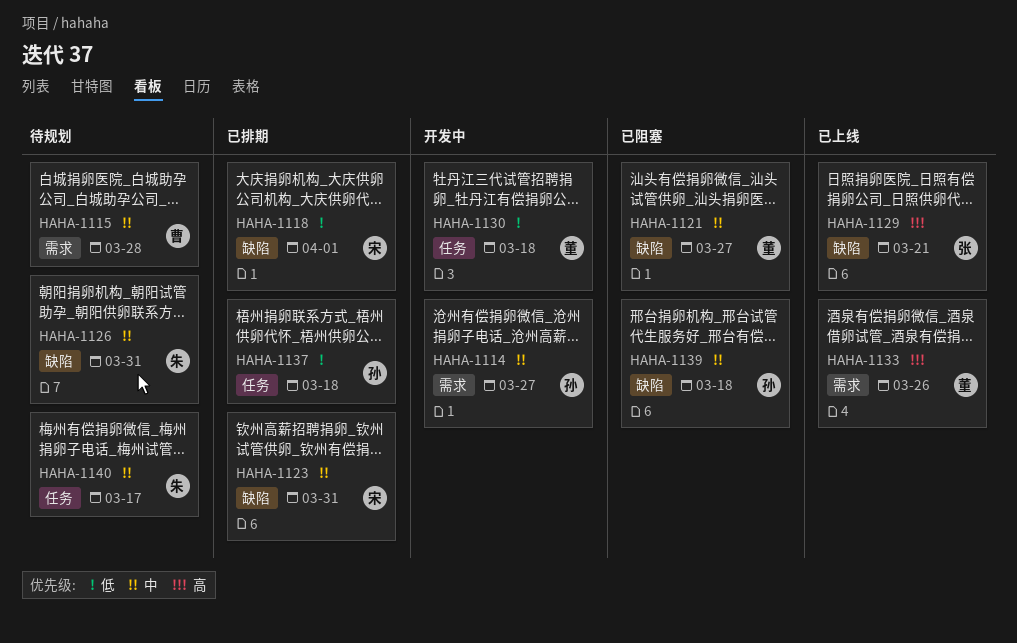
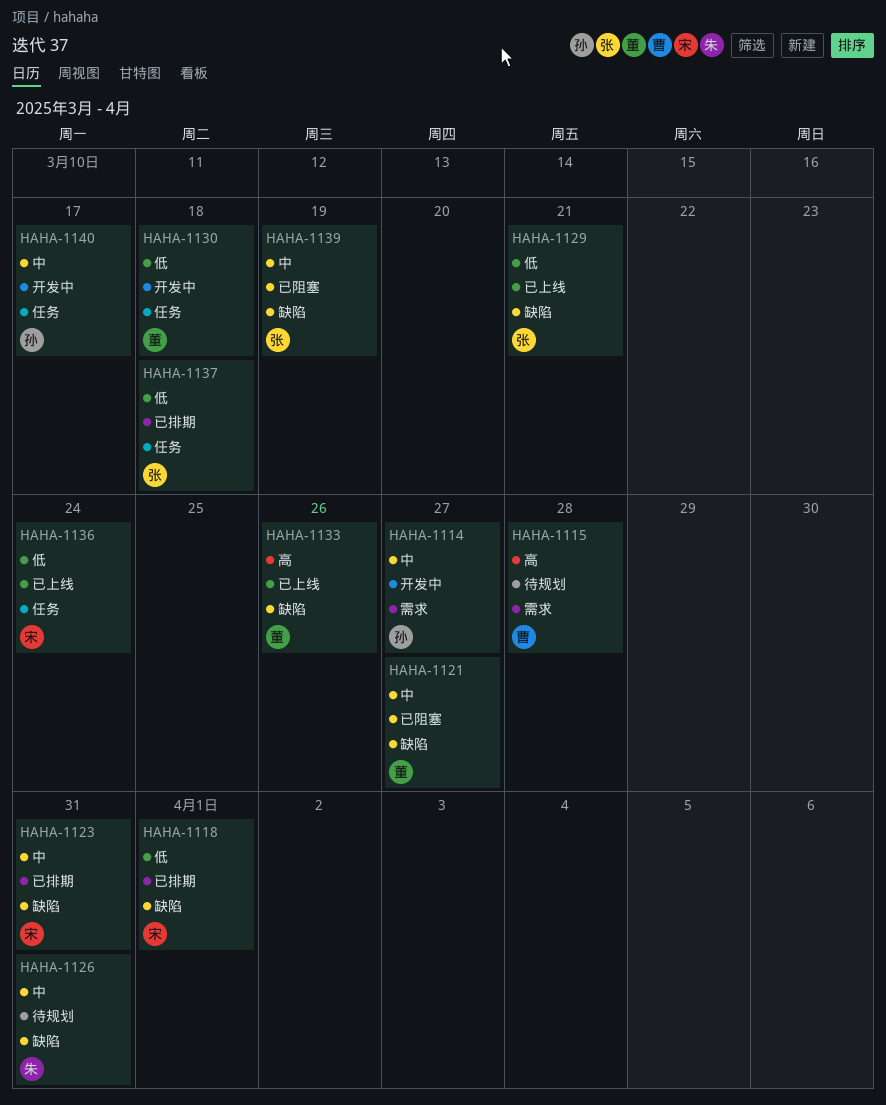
HAHA-1115, priority: 中 -> 高
HAHA-1129, priority: 高 -> 低
HAHA-1133, label: 需求 -> 缺陷
HAHA-1136: none -> present
HAHA-1137, owner: 孙 -> 张
HAHA-1139, owner: 孙 -> 张
HAHA-1139, due: Mar 18 -> Mar 19
HAHA-1140, status: 待规划 -> 开发中
HAHA-1140, owner: 朱 -> 孙

